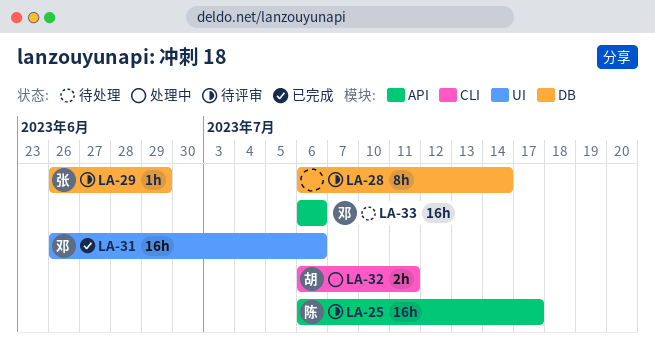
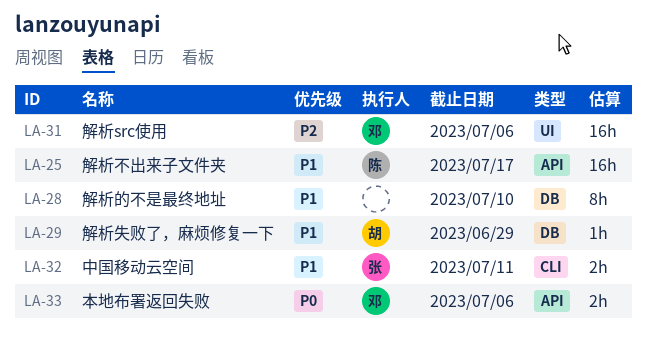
LA-28, due: Jul 14 -> Jul 10
LA-29, owner: 张 -> 胡
LA-32, owner: 胡 -> 张
LA-33, estimate: 16h -> 2h

